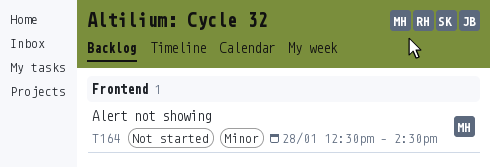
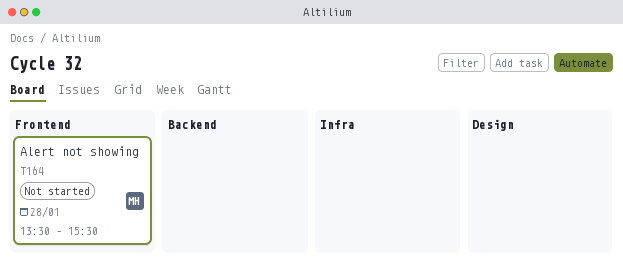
T164, begins: 12:30 -> 13:30
T164, ends: 14:30 -> 15:30

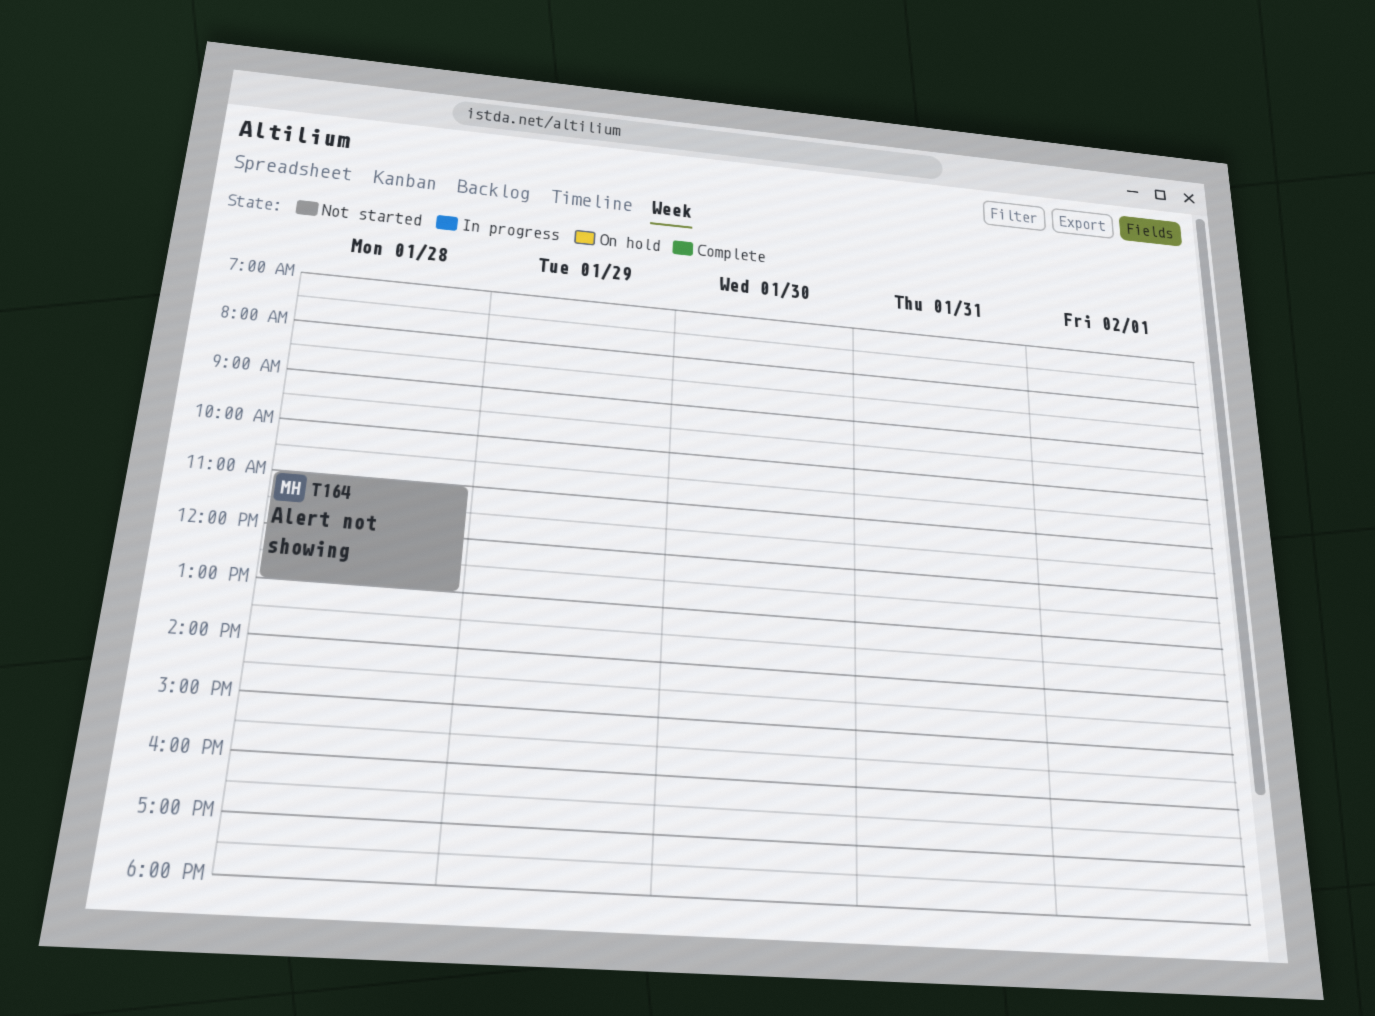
T164, begins: 13:30 -> 11:00
T164, ends: 15:30 -> 13:00

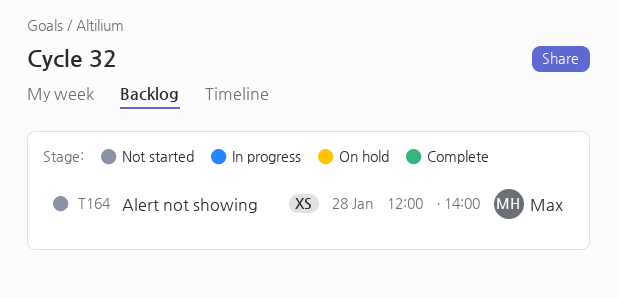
T164, begins: 11:00 -> 12:00
T164, ends: 13:00 -> 14:00

